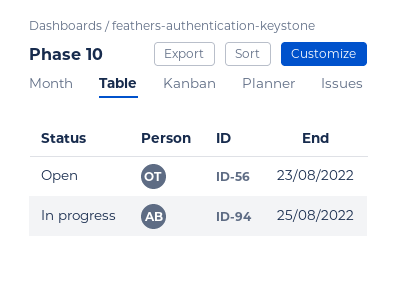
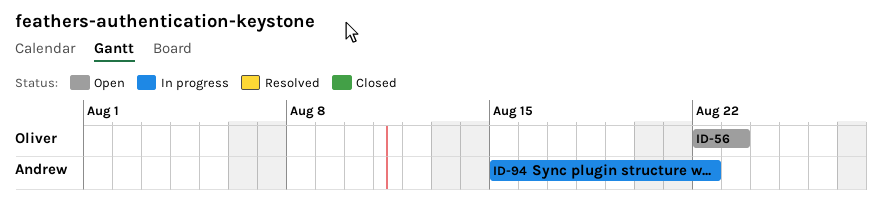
ID-94, due: Aug 25 -> Aug 22

